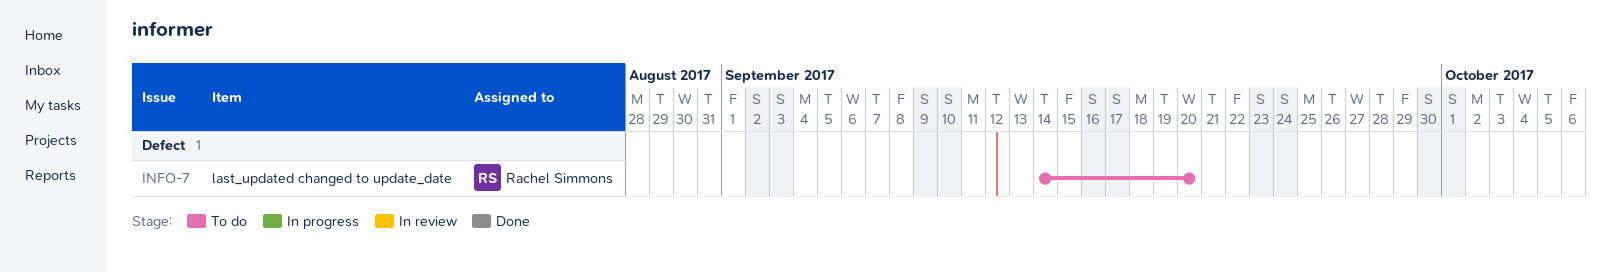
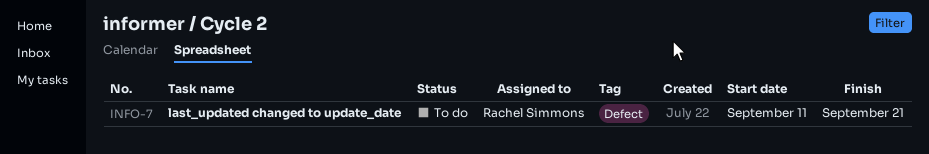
INFO-7, start: Sep 14 -> Sep 11
INFO-7, due: Sep 20 -> Sep 21

